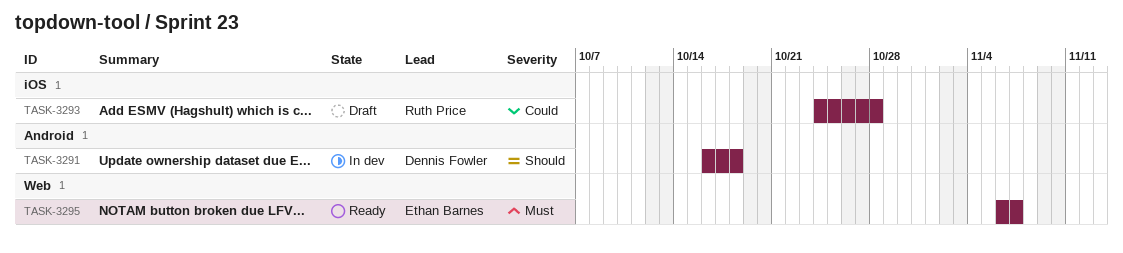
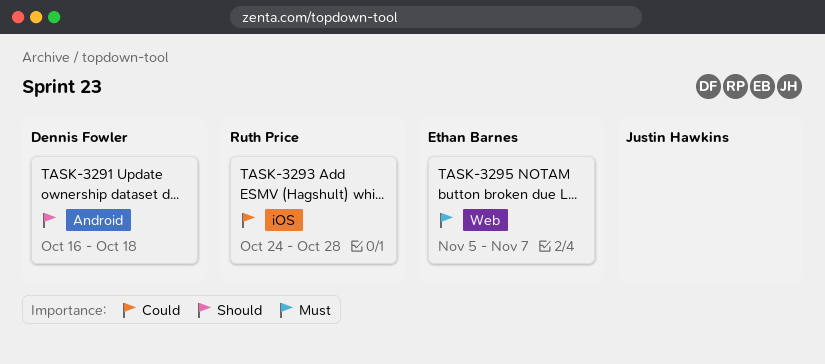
TASK-3295, start: Nov 6 -> Nov 5

